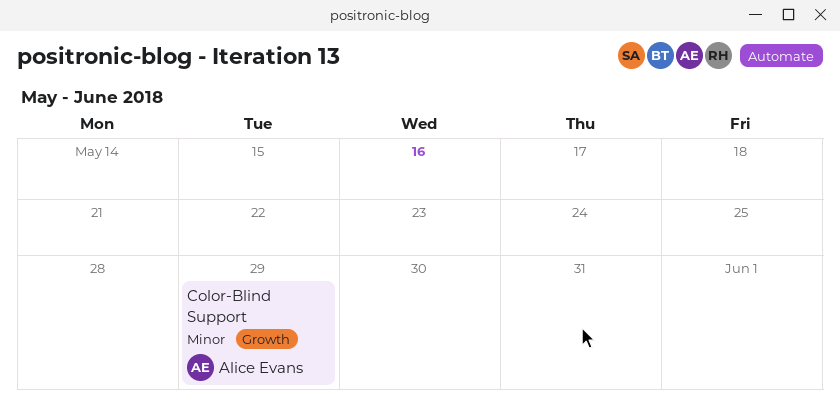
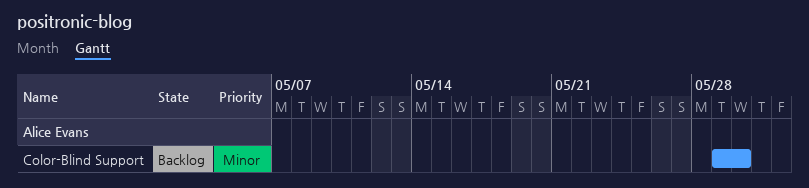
Color-Blind Support, due: May 29 -> May 30

